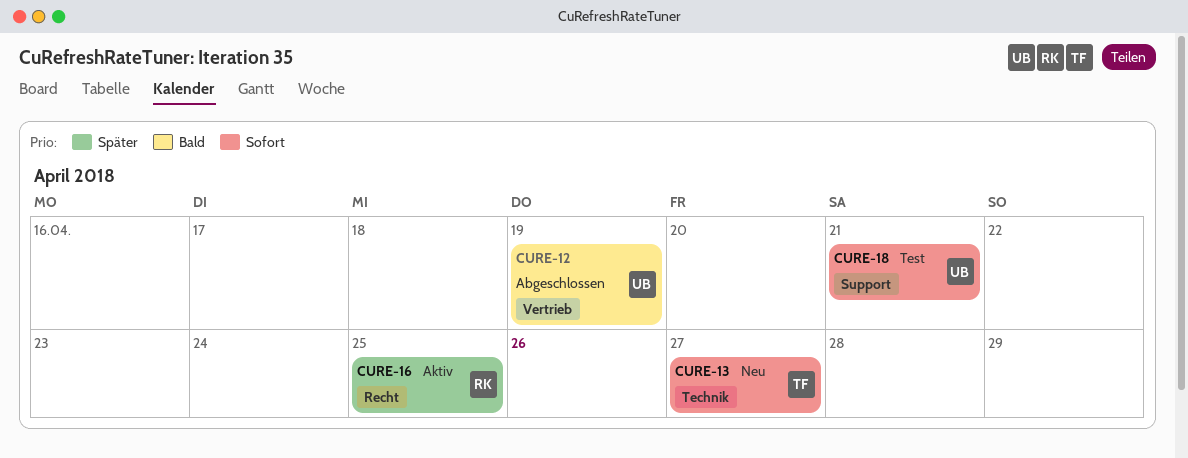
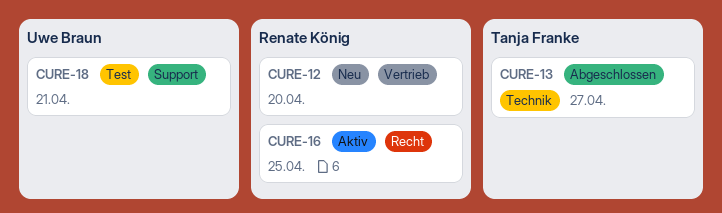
CURE-12, status: Abgeschlossen -> Neu
CURE-12, owner: Uwe Braun -> Renate König
CURE-12, due: Apr 19 -> Apr 20
CURE-13, status: Neu -> Abgeschlossen

